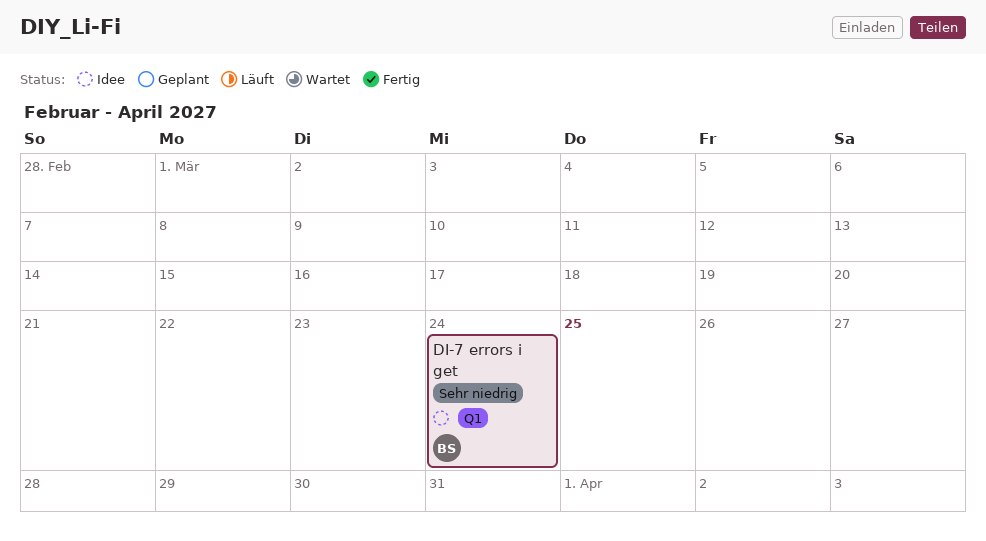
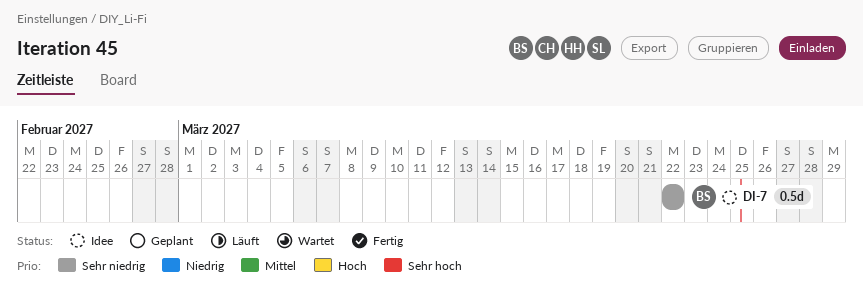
DI-7, due: Mar 24 -> Mar 22

